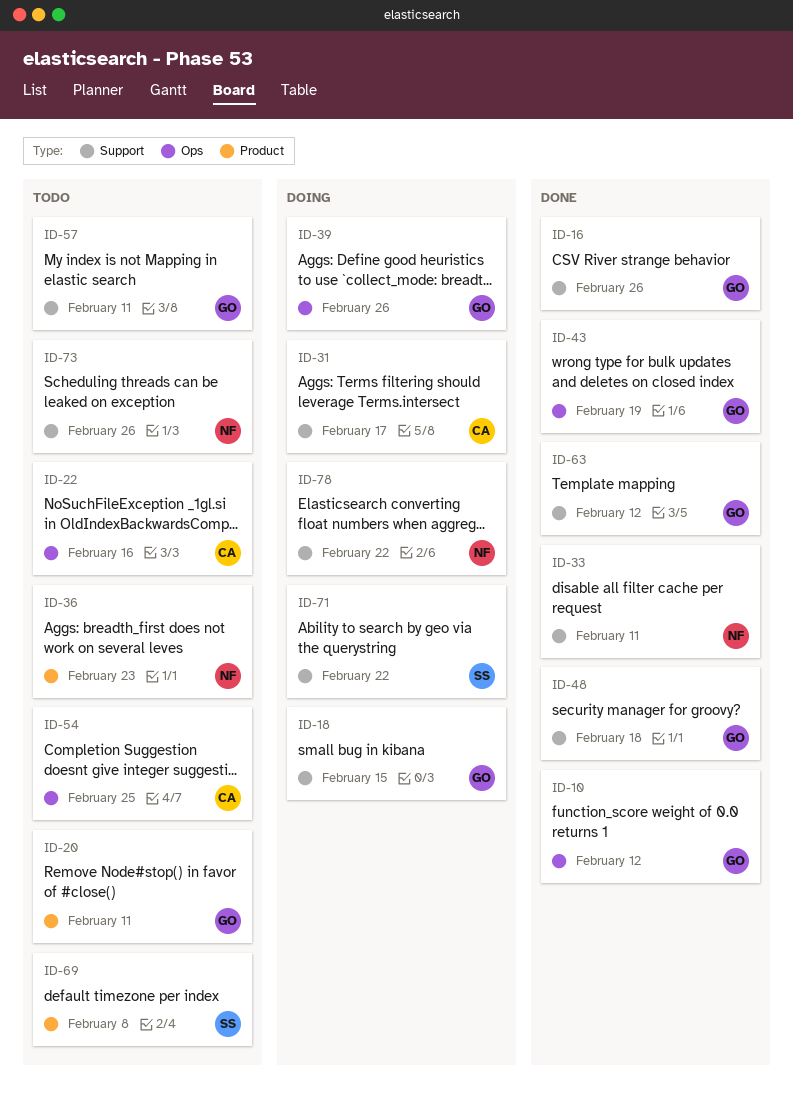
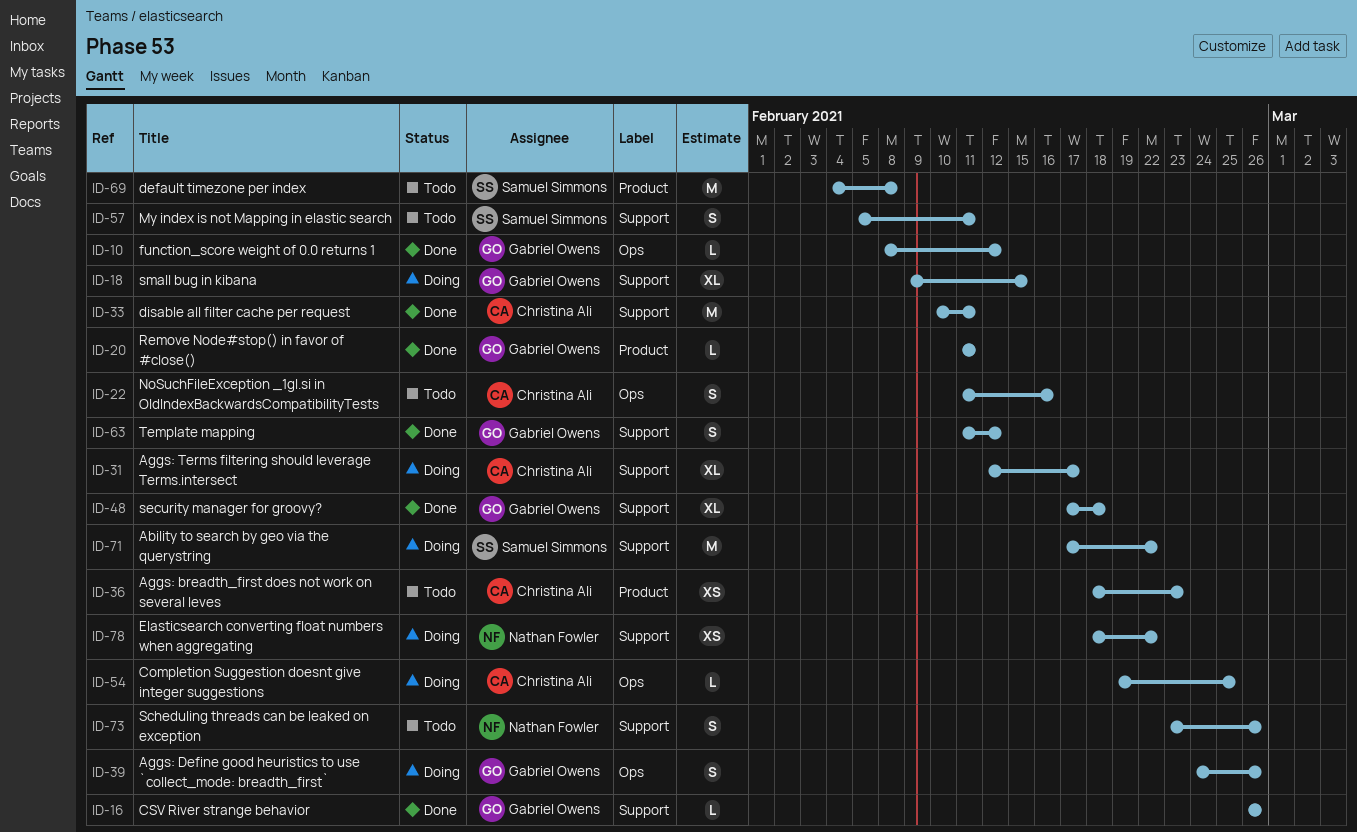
ID-20, status: Todo -> Done
ID-33, owner: Nathan Fowler -> Christina Ali
ID-36, owner: Nathan Fowler -> Christina Ali
ID-43: present -> none
ID-54, status: Todo -> Doing
ID-57, owner: Gabriel Owens -> Samuel Simmons

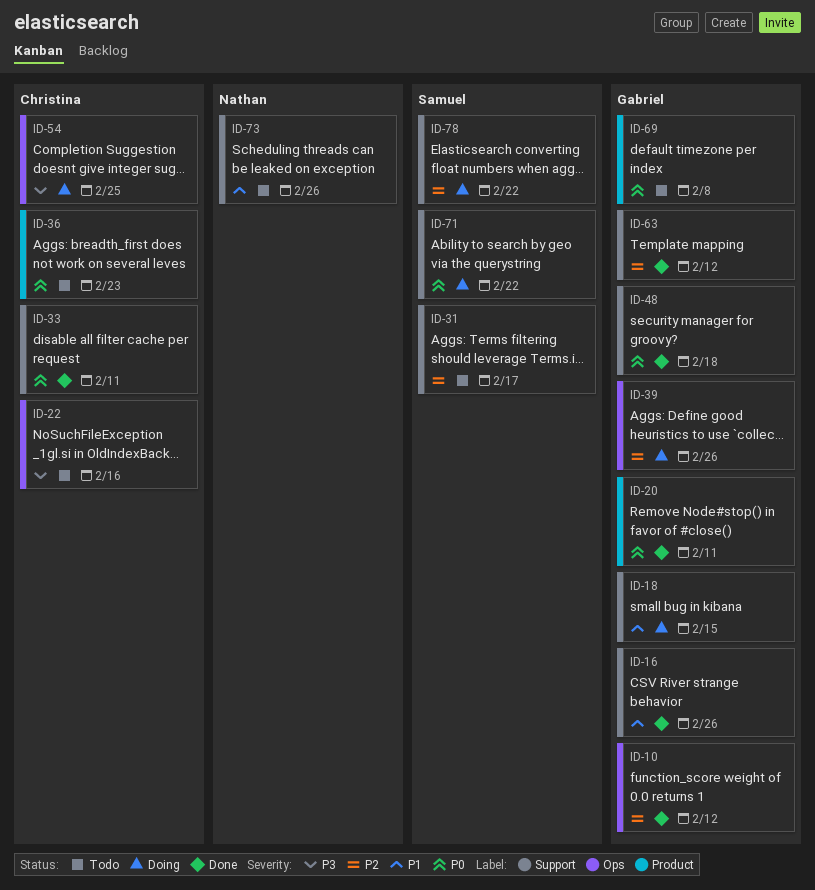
ID-31, status: Doing -> Todo
ID-31, owner: Christina Ali -> Samuel Simmons
ID-57: present -> none
ID-69, owner: Samuel Simmons -> Gabriel Owens
ID-78, owner: Nathan Fowler -> Samuel Simmons

